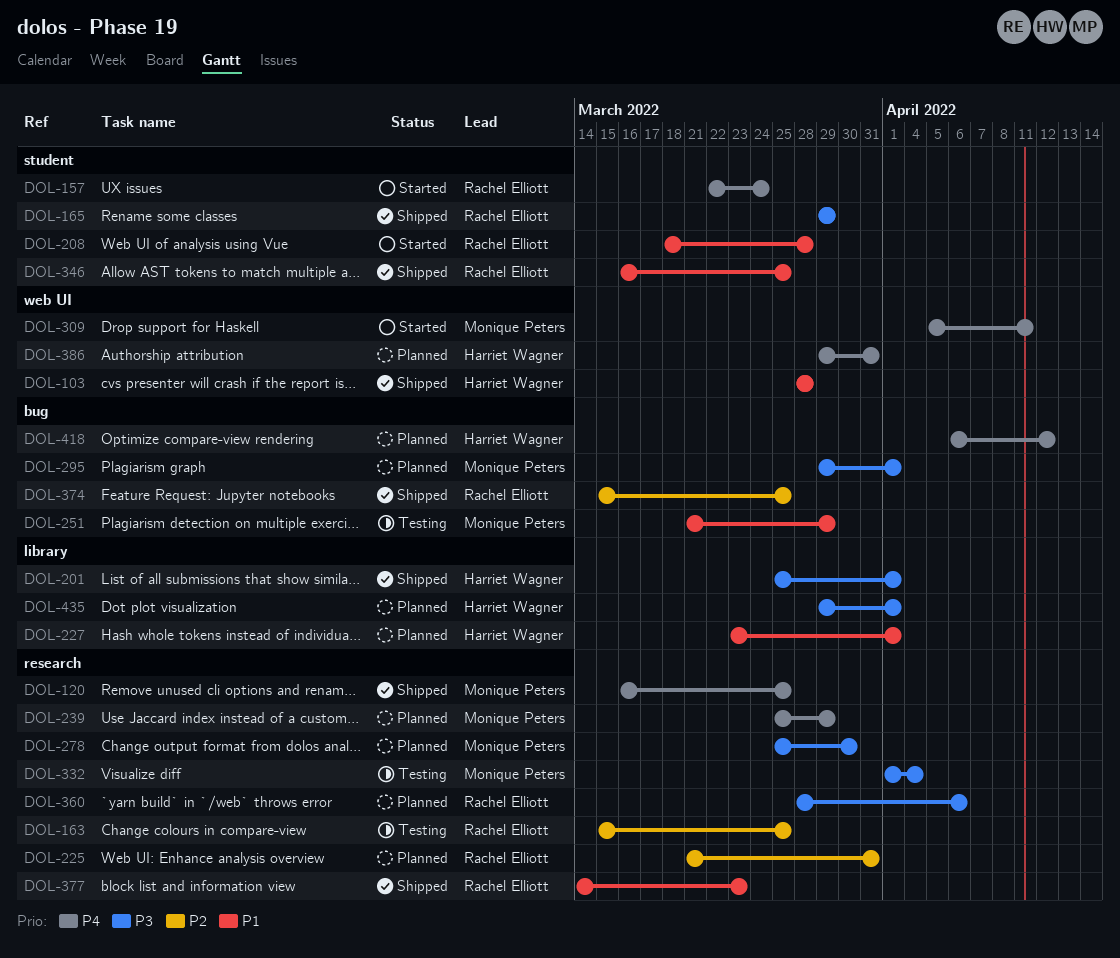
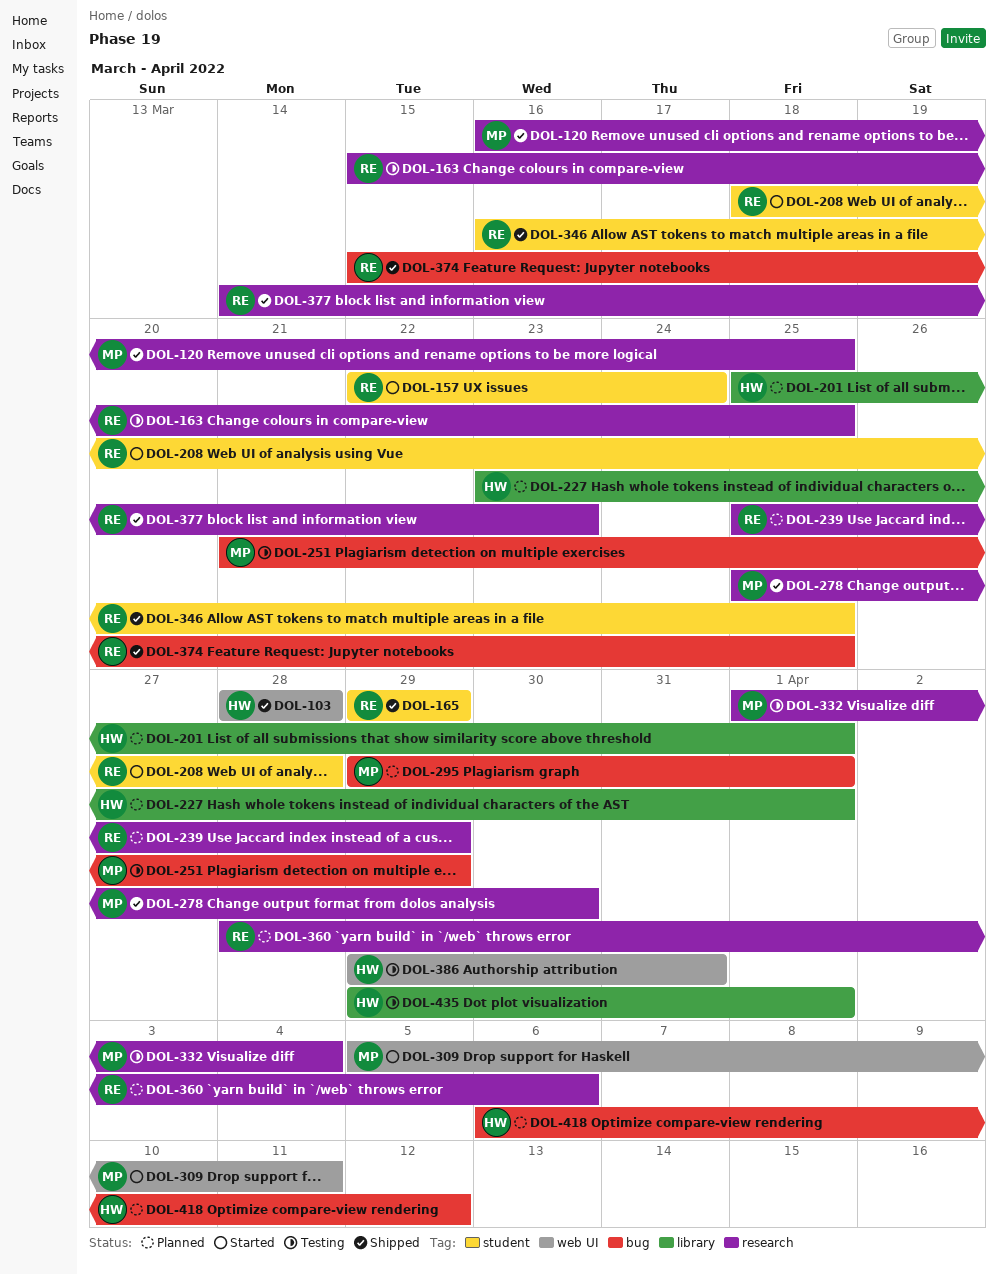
DOL-201, status: Shipped -> Planned
DOL-225: present -> none
DOL-239, owner: Monique Peters -> Rachel Elliott
DOL-278, status: Planned -> Shipped
DOL-386, status: Planned -> Testing
DOL-435, status: Planned -> Testing

